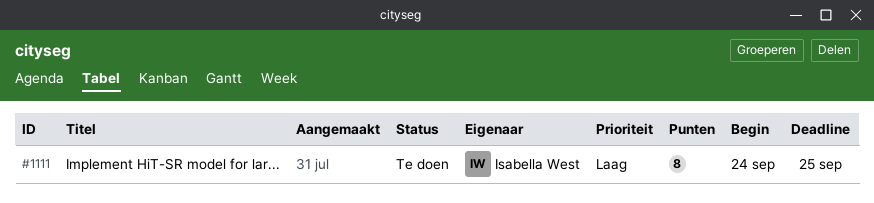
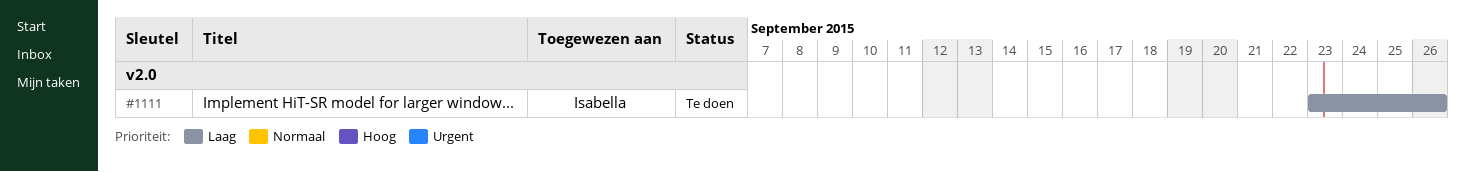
#1111, start: Sep 24 -> Sep 23
#1111, due: Sep 25 -> Sep 26

